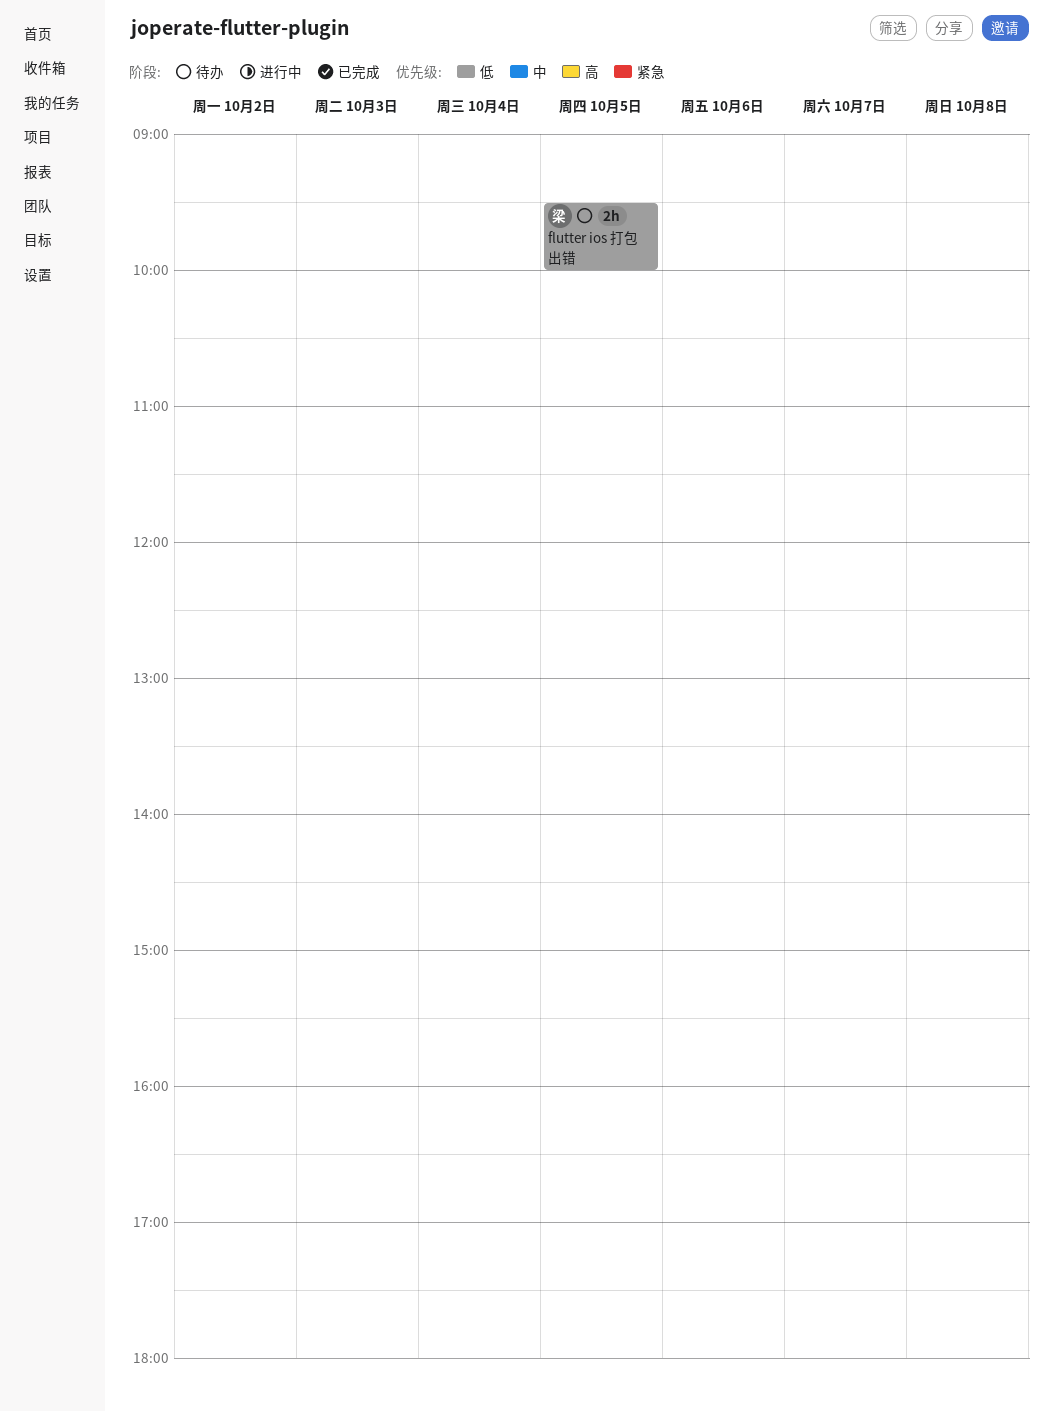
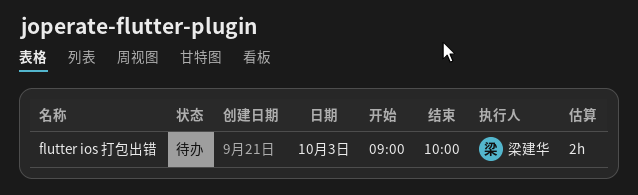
flutter ios 打包出错, day: Oct 5 -> Oct 3
flutter ios 打包出错, begins: 09:30 -> 09:00

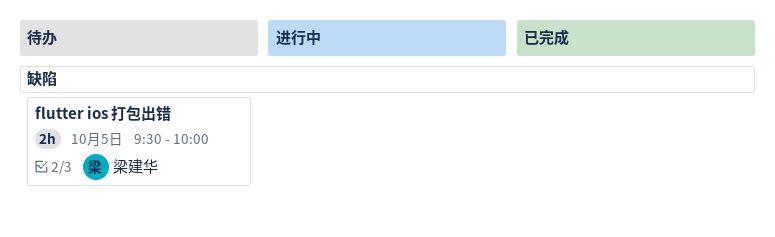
flutter ios 打包出错, day: Oct 3 -> Oct 5
flutter ios 打包出错, begins: 09:00 -> 09:30

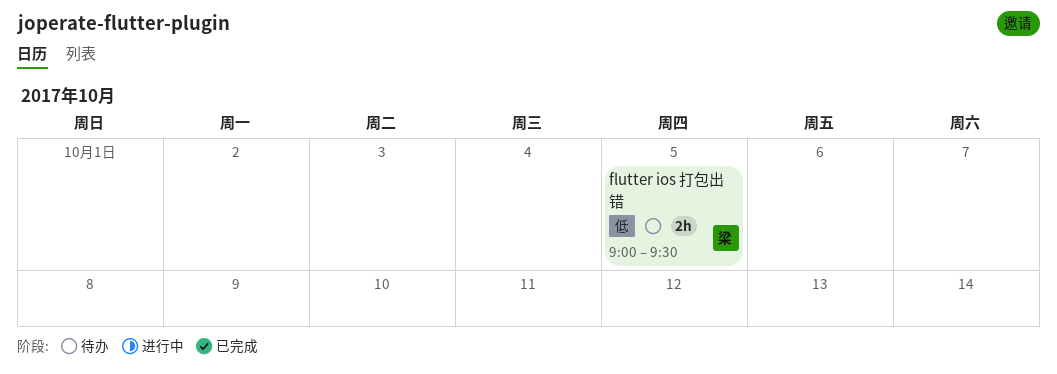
flutter ios 打包出错, begins: 09:30 -> 09:00
flutter ios 打包出错, ends: 10:00 -> 09:30

